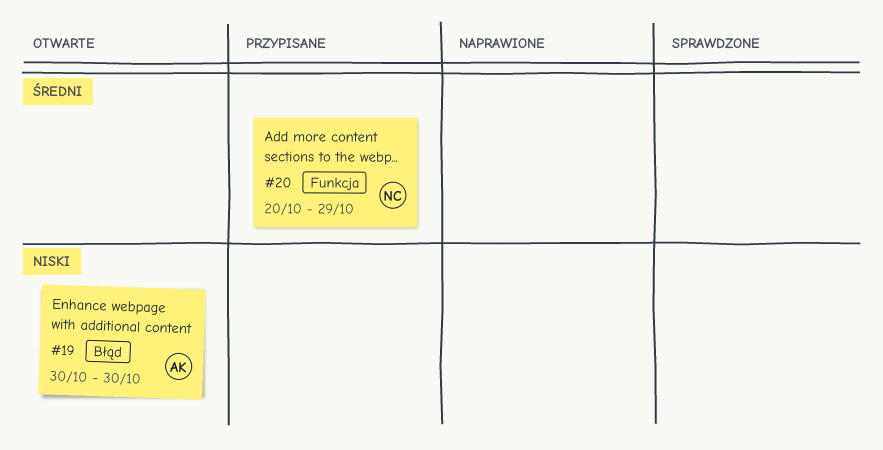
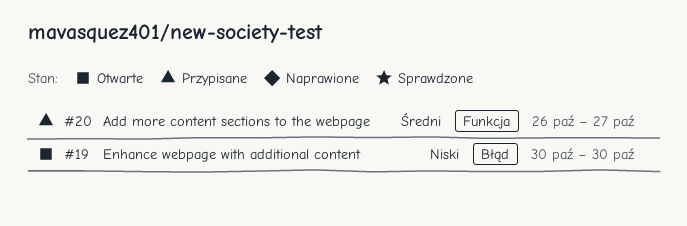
#20, start: Oct 20 -> Oct 26
#20, due: Oct 29 -> Oct 27

